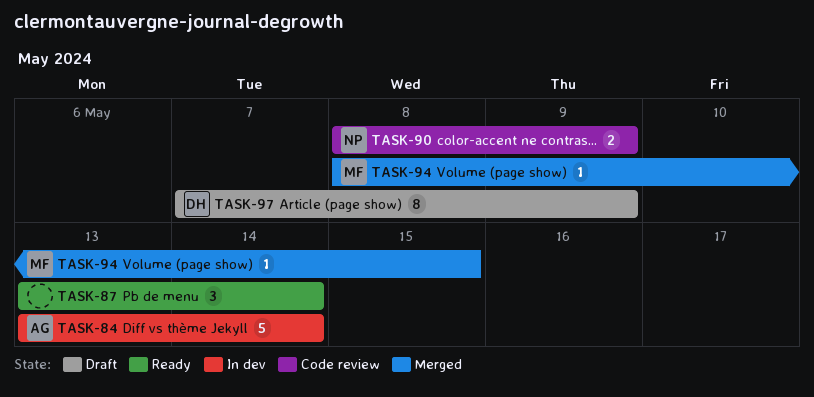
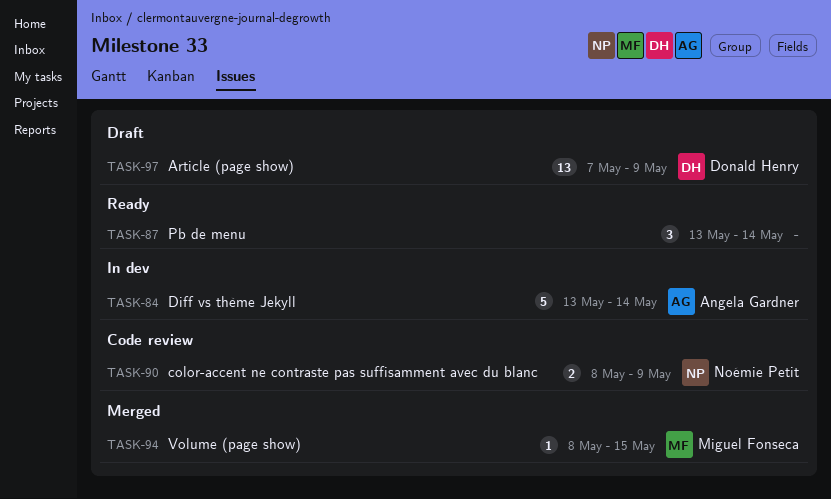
TASK-97, estimate: 8 -> 13

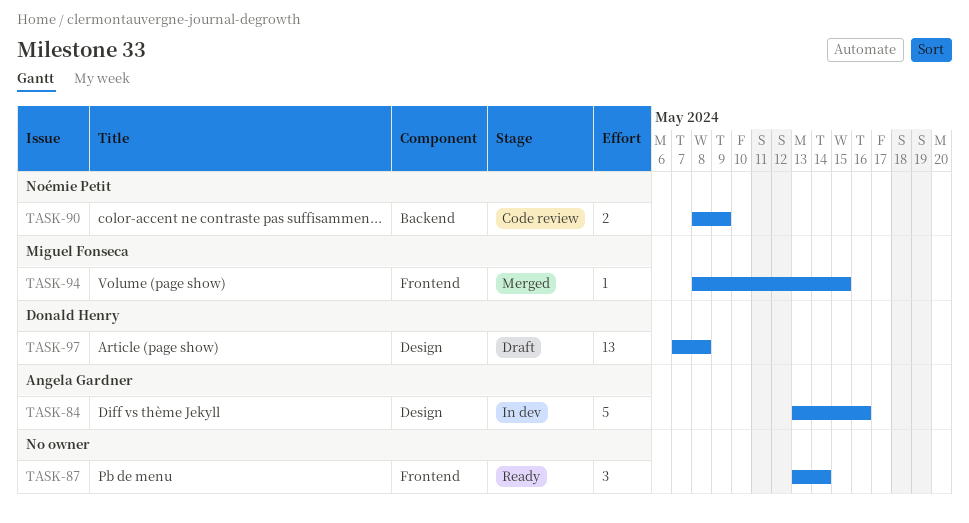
TASK-84, due: May 14 -> May 16
TASK-97, due: May 9 -> May 8

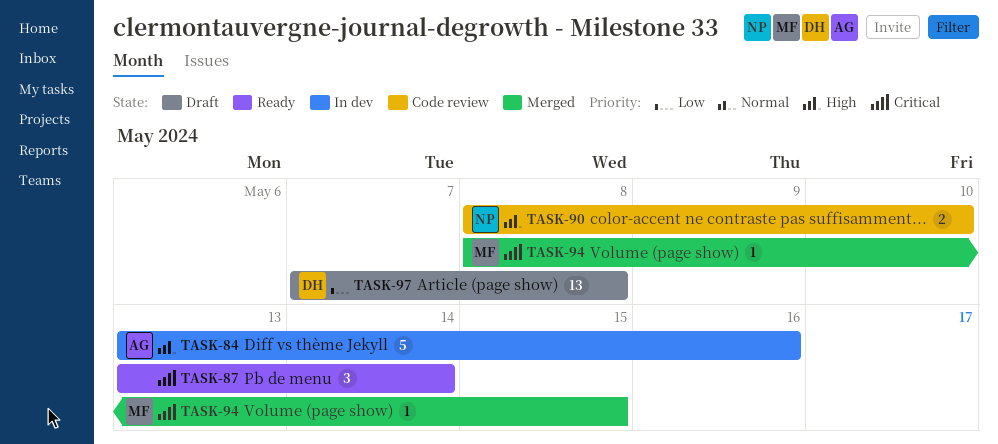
TASK-90, due: May 9 -> May 10

